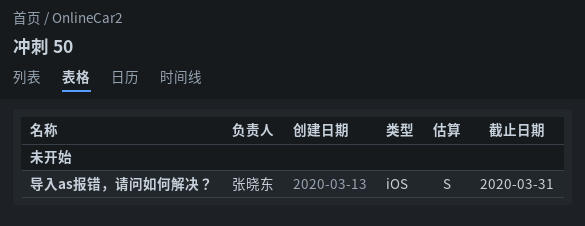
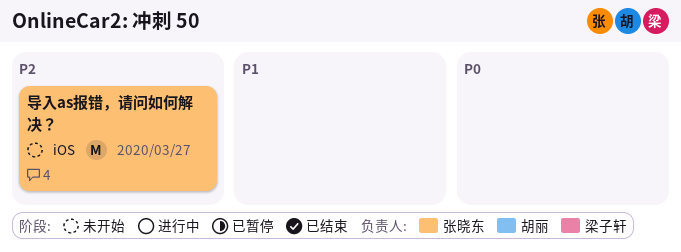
导入as报错，请问如何解决？, estimate: S -> M
导入as报错，请问如何解决？, due: Mar 31 -> Mar 27

